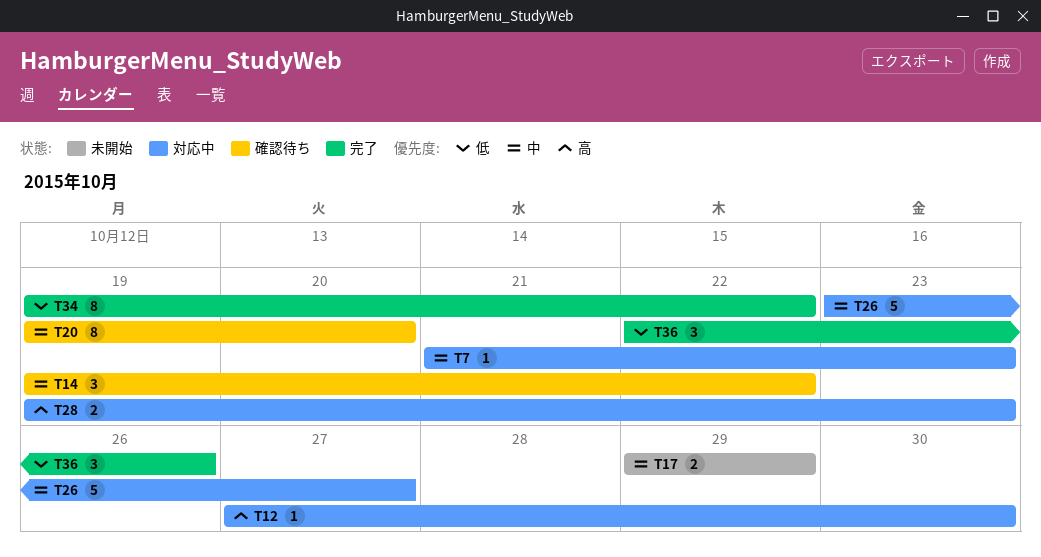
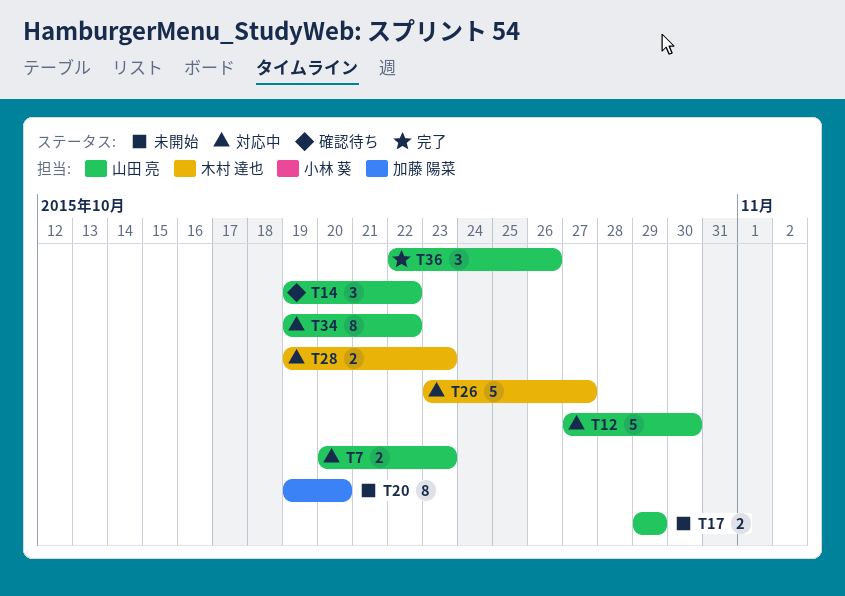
T7, estimate: 1 -> 2
T7, start: Oct 21 -> Oct 20
T12, estimate: 1 -> 5
T20, status: 確認待ち -> 未開始
T34, status: 完了 -> 対応中

